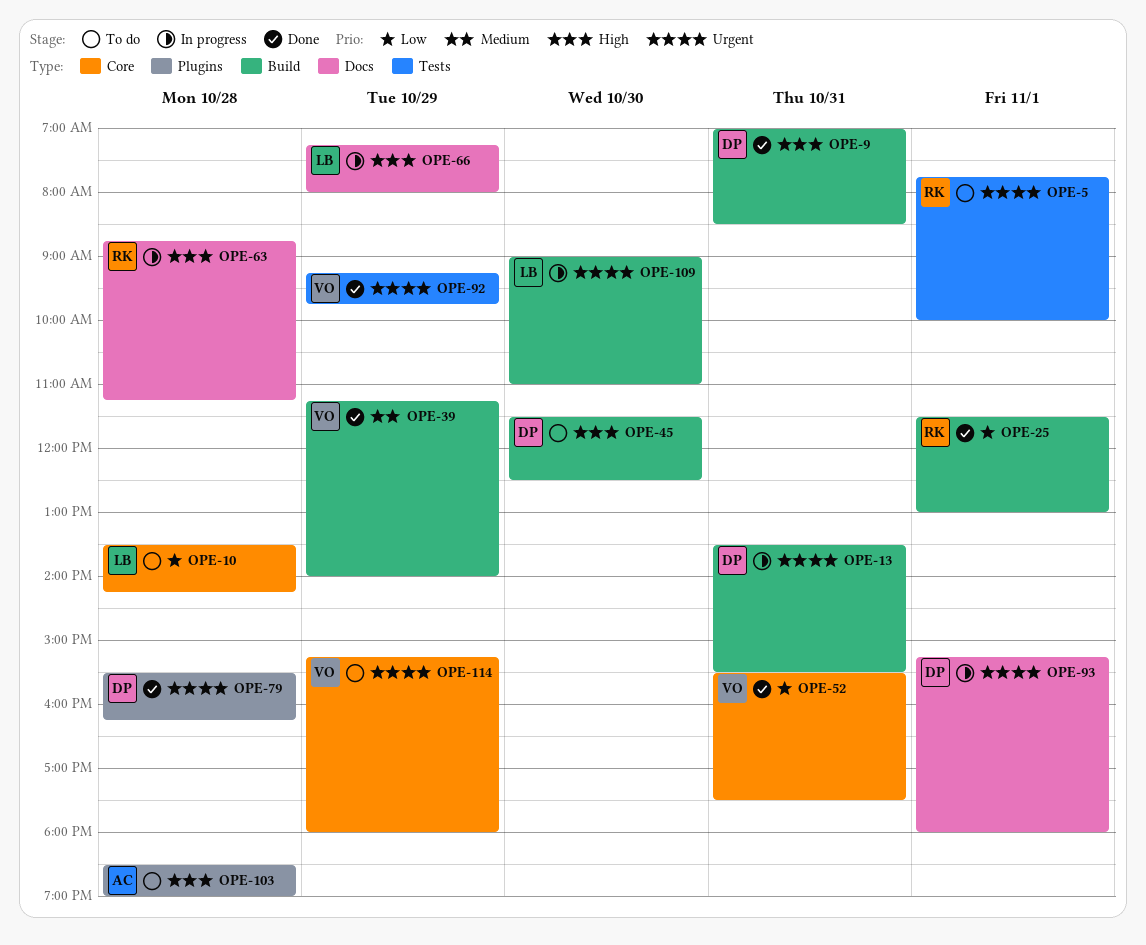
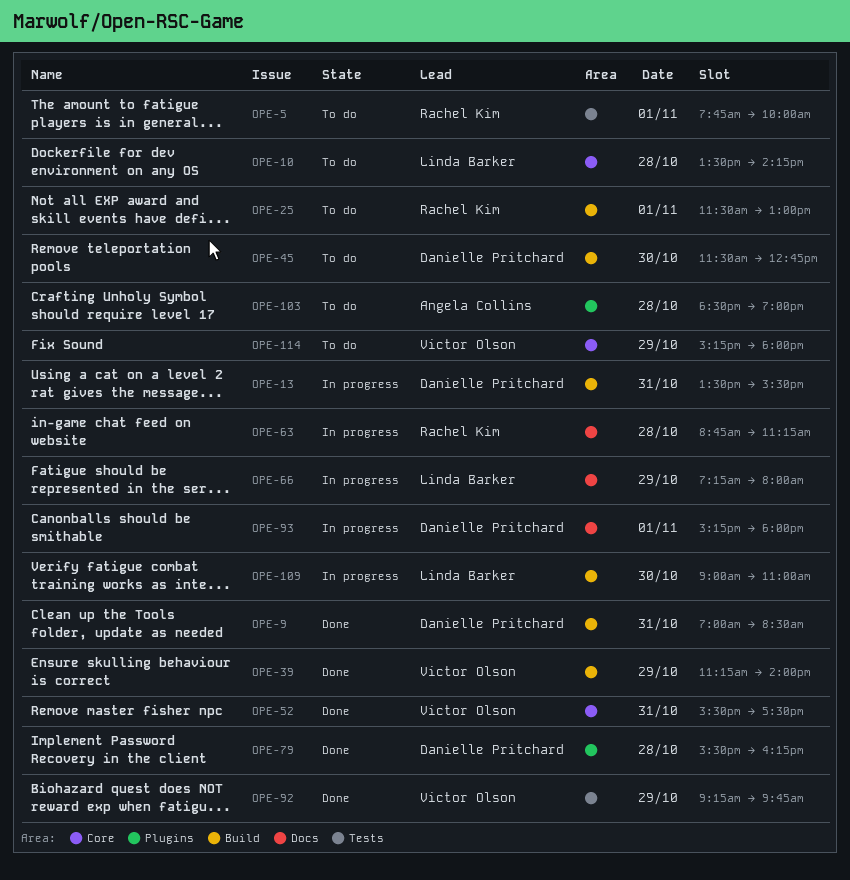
OPE-25, status: Done -> To do
OPE-45, ends: 12:30 -> 12:45

